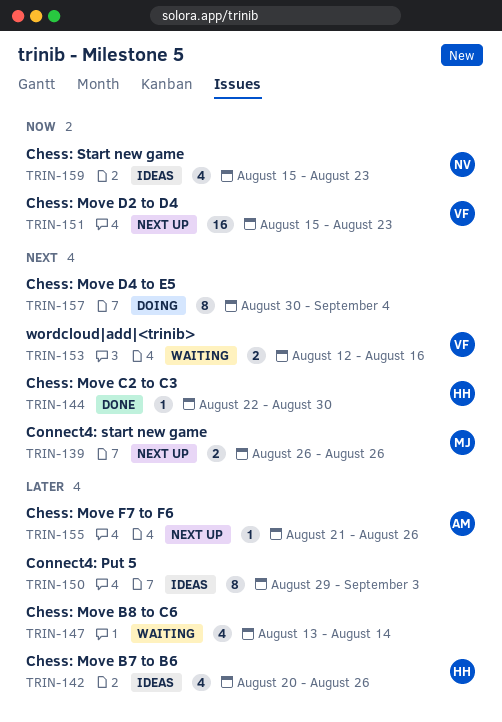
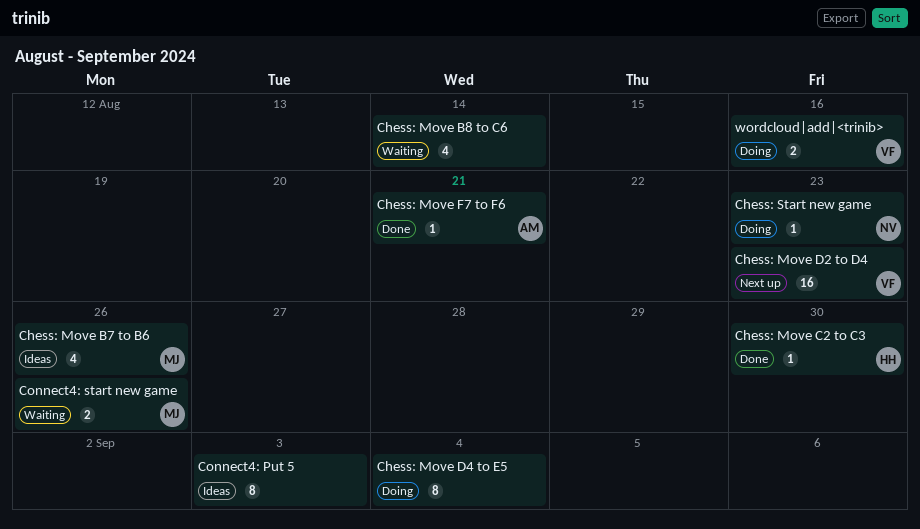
Chess: Move B7 to B6, owner: HH -> MJ
Chess: Move F7 to F6, status: Next up -> Done
Chess: Move F7 to F6, due: Aug 26 -> Aug 21
Chess: Start new game, status: Ideas -> Doing
Chess: Start new game, estimate: 4 -> 1
Connect4: start new game, status: Next up -> Waiting
wordcloud|add|<trinib>, status: Waiting -> Doing

